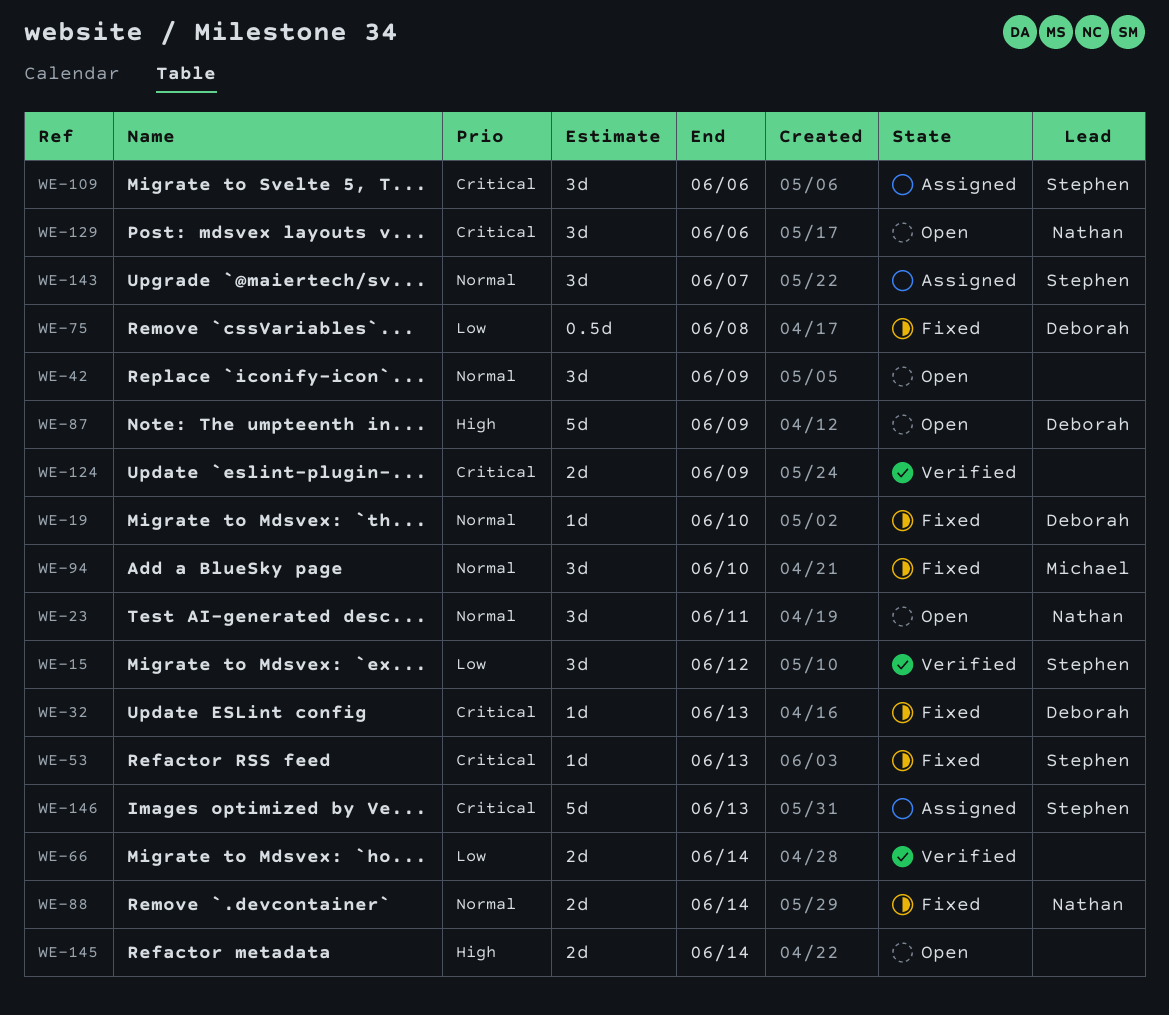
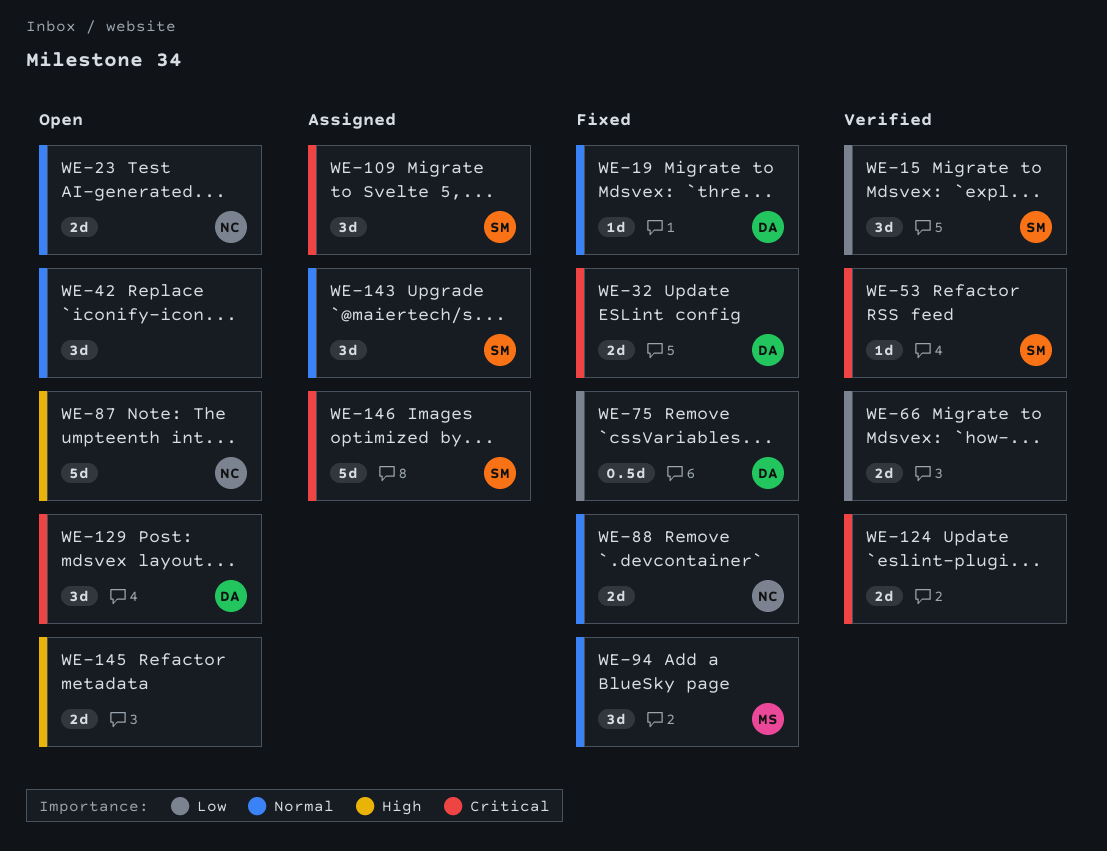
WE-23, estimate: 3d -> 2d
WE-32, estimate: 1d -> 2d
WE-53, status: Fixed -> Verified
WE-87, owner: Deborah -> Nathan
WE-129, owner: Nathan -> Deborah

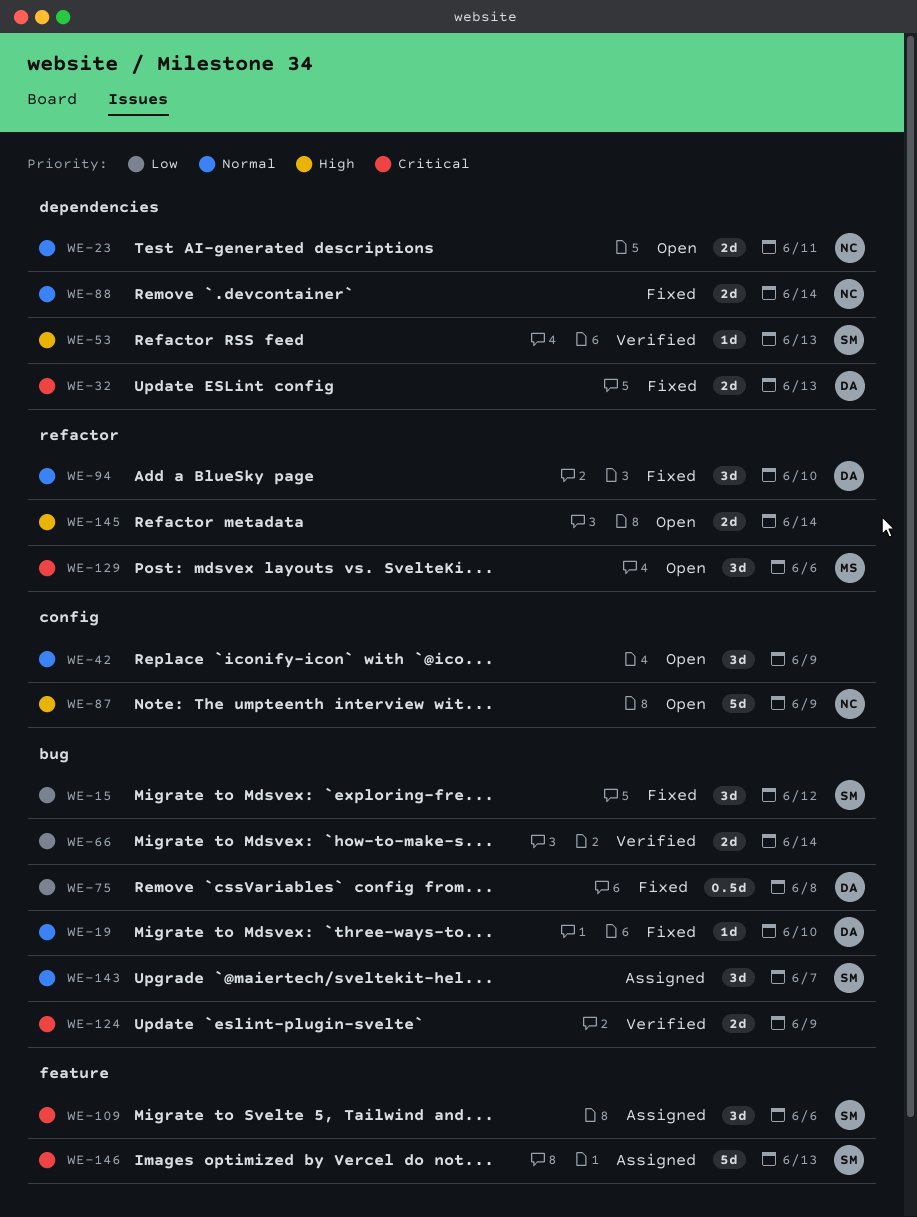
WE-15, status: Verified -> Fixed
WE-53, priority: Critical -> High
WE-94, owner: MS -> DA
WE-129, owner: DA -> MS

